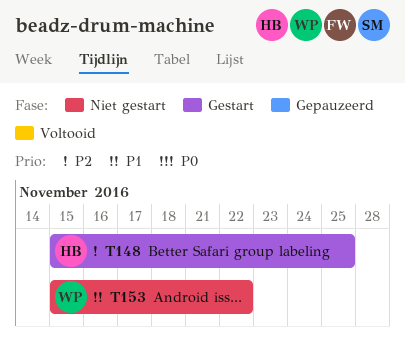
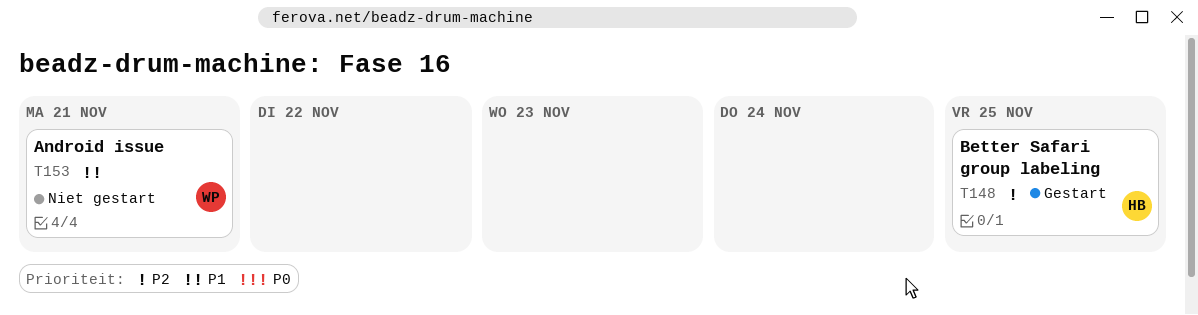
T153, due: Nov 22 -> Nov 21

